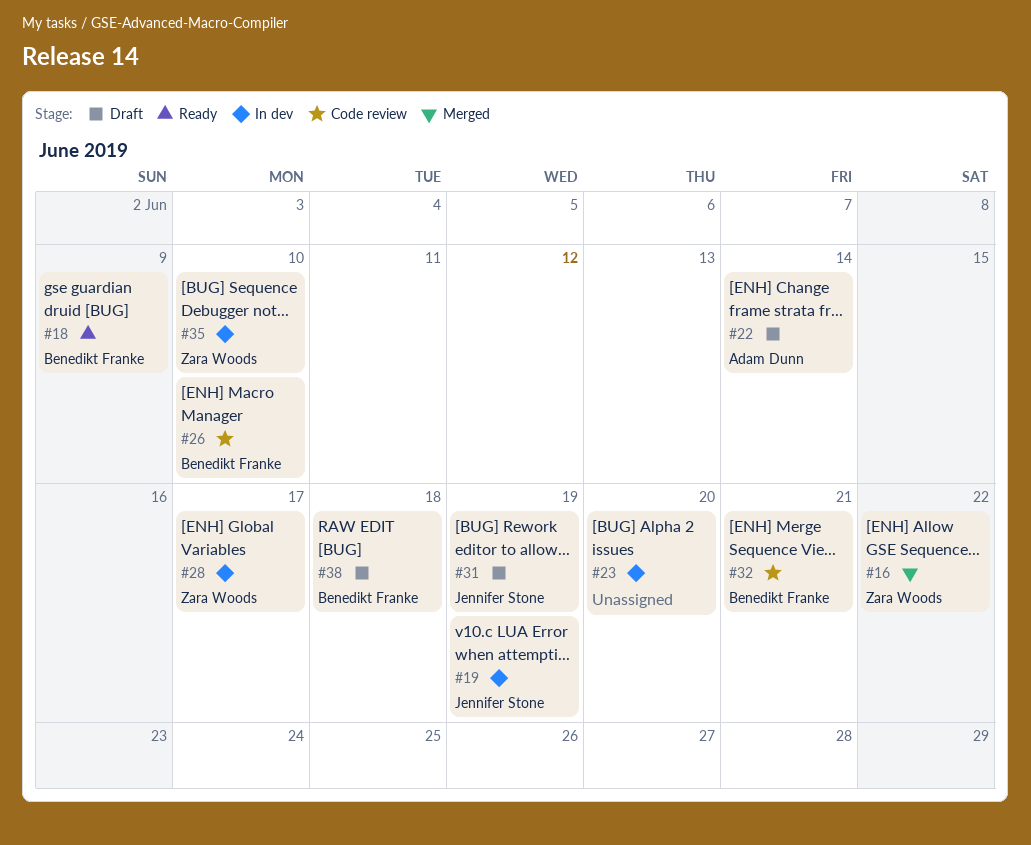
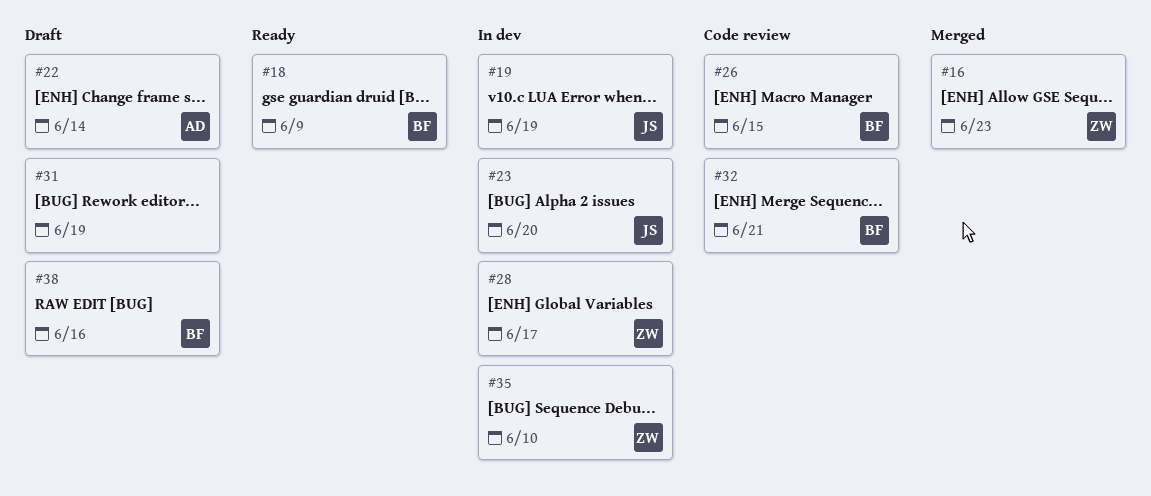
#16, due: Jun 22 -> Jun 23
#23, owner: none -> Jennifer Stone
#26, due: Jun 10 -> Jun 15
#31, owner: Jennifer Stone -> none
#38, due: Jun 18 -> Jun 16

